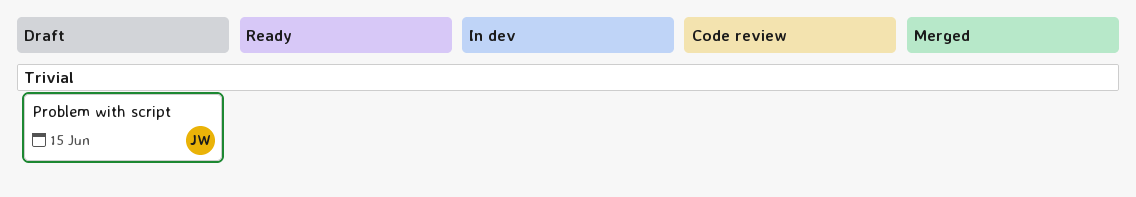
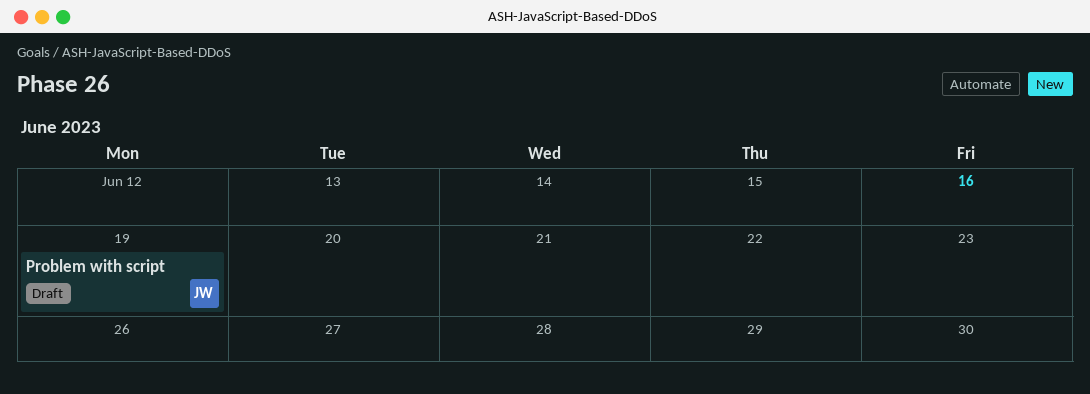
Problem with script, due: Jun 15 -> Jun 19

